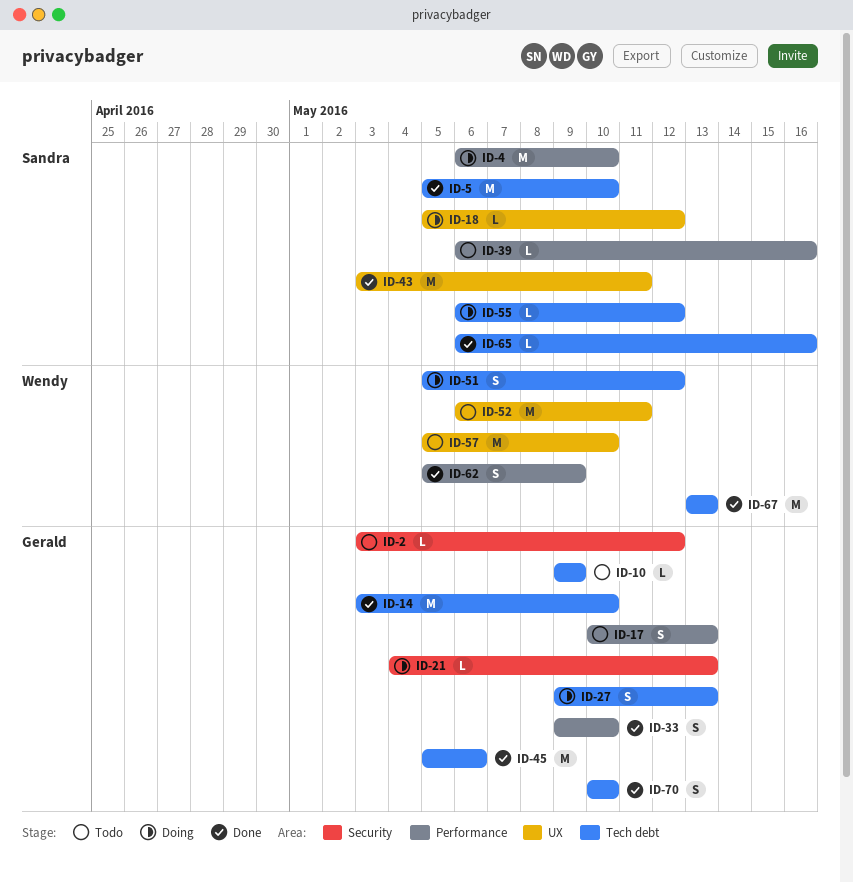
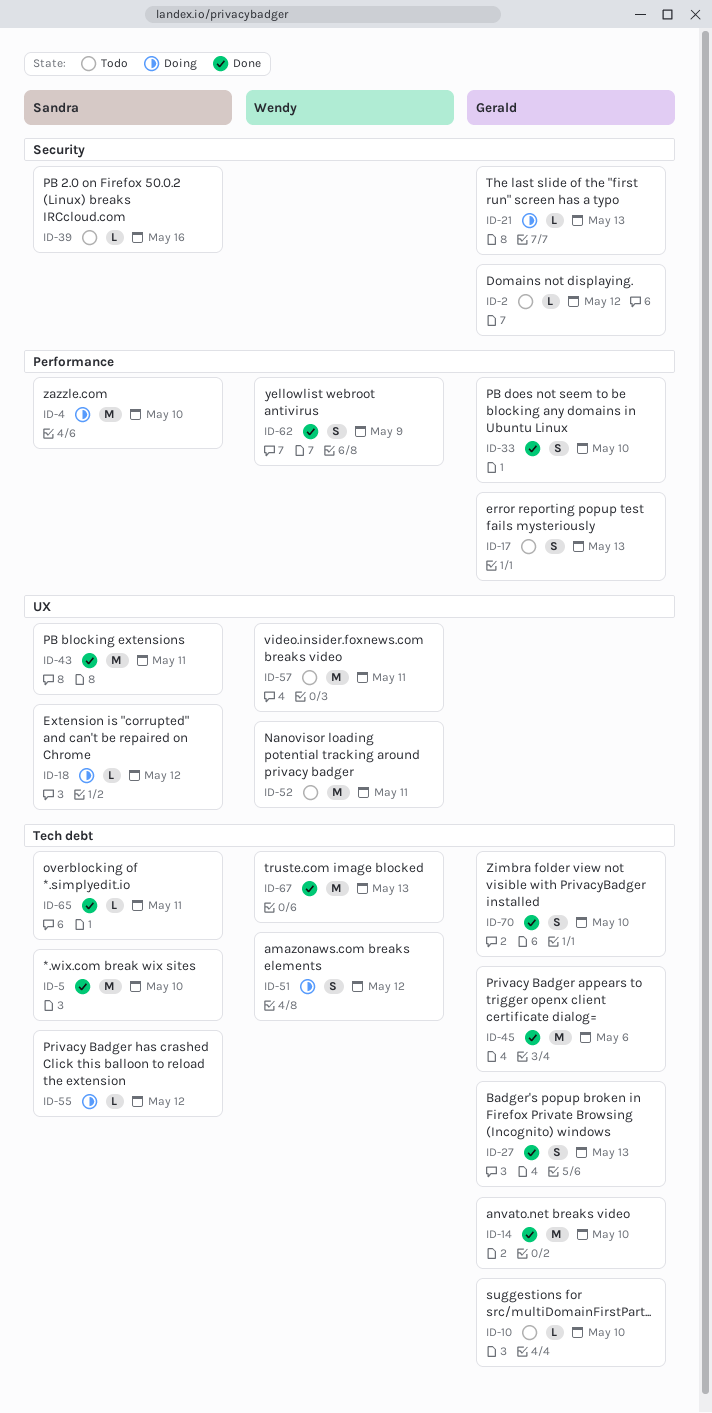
ID-10, due: May 9 -> May 10
ID-27, status: Doing -> Done
ID-39, label: Performance -> Security
ID-57, due: May 10 -> May 11
ID-65, due: May 16 -> May 11

